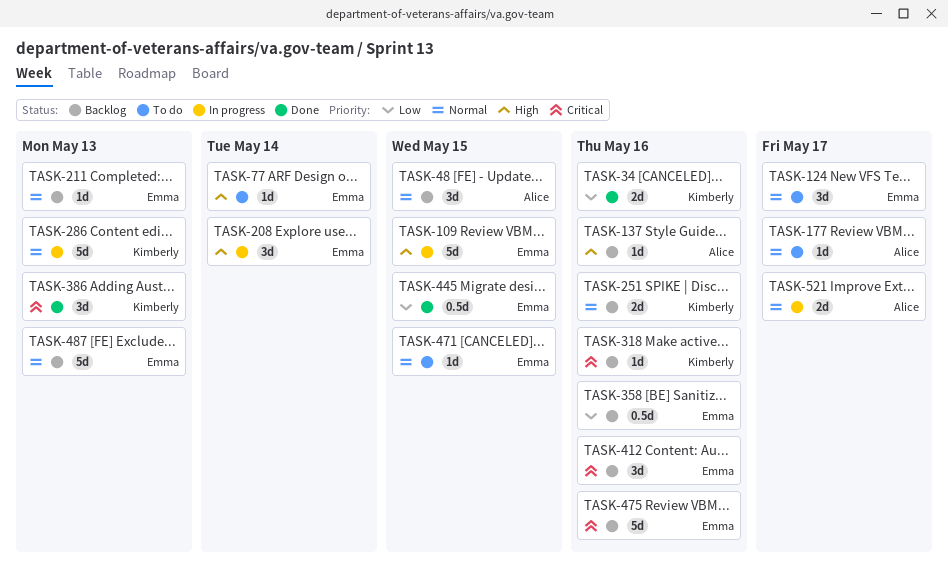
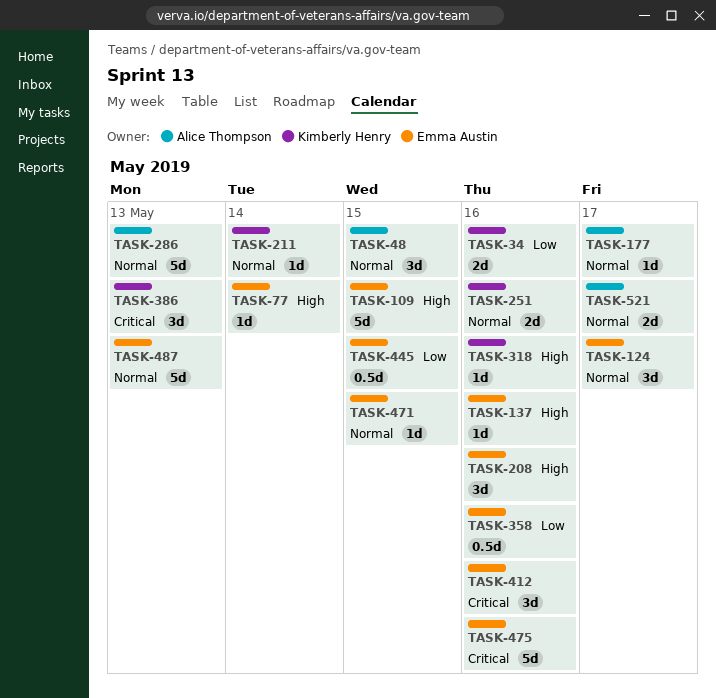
TASK-137, owner: Alice Thompson -> Emma Austin
TASK-208, due: May 14 -> May 16
TASK-211, owner: Emma Austin -> Kimberly Henry
TASK-211, due: May 13 -> May 14
TASK-286, owner: Kimberly Henry -> Alice Thompson
TASK-318, priority: Critical -> High

